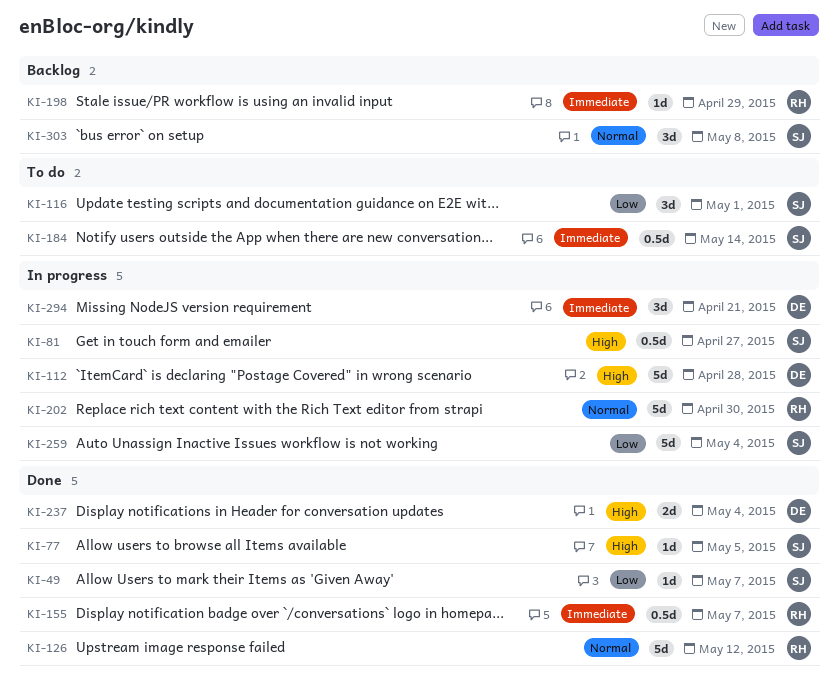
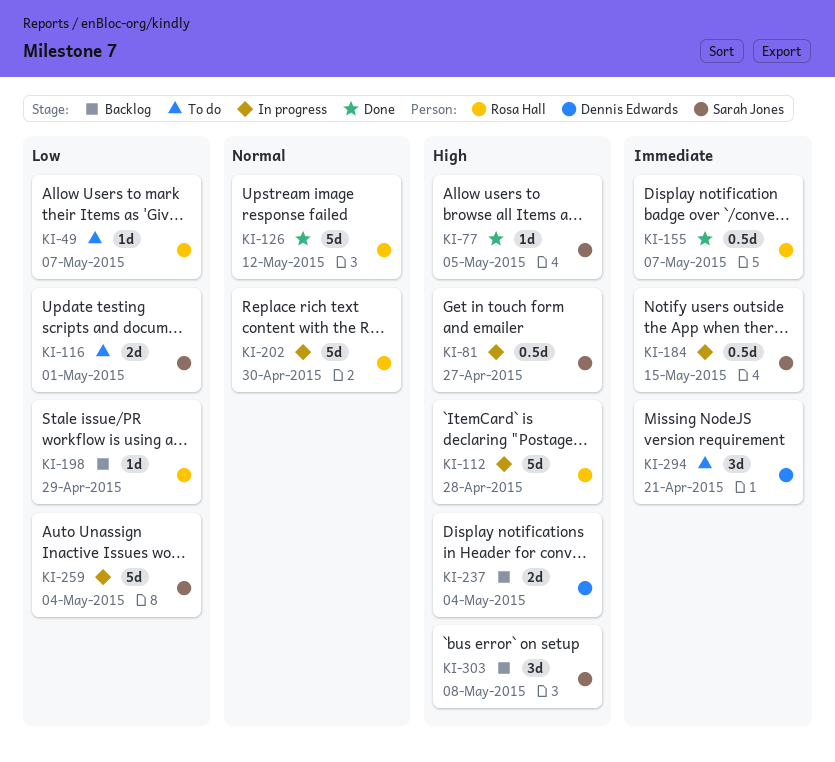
KI-49, status: Done -> To do
KI-49, owner: Sarah Jones -> Rosa Hall
KI-112, owner: Dennis Edwards -> Rosa Hall
KI-116, estimate: 3d -> 2d
KI-184, status: To do -> In progress
KI-184, due: May 14 -> May 15
KI-198, priority: Immediate -> Low
KI-237, status: Done -> Backlog
KI-294, status: In progress -> To do
KI-303, priority: Normal -> High

